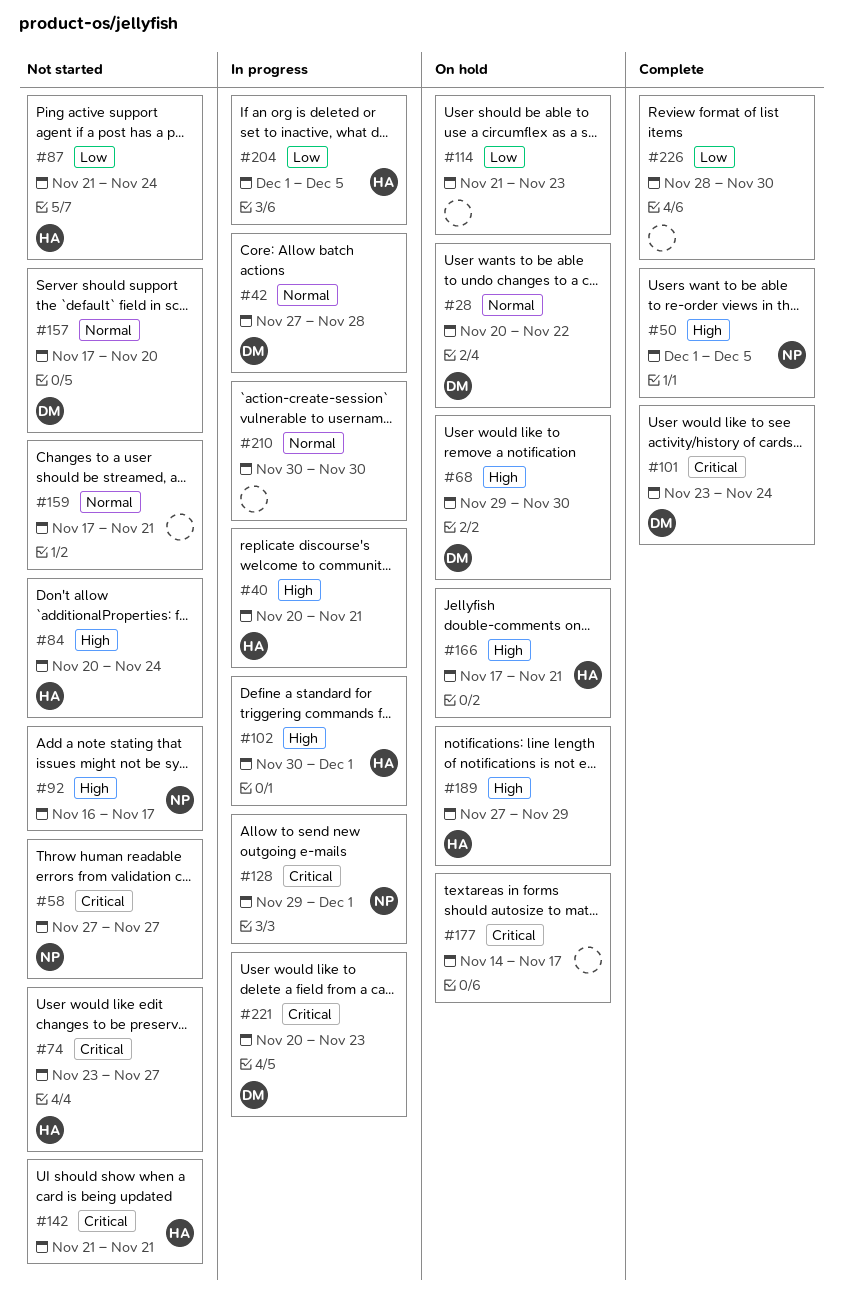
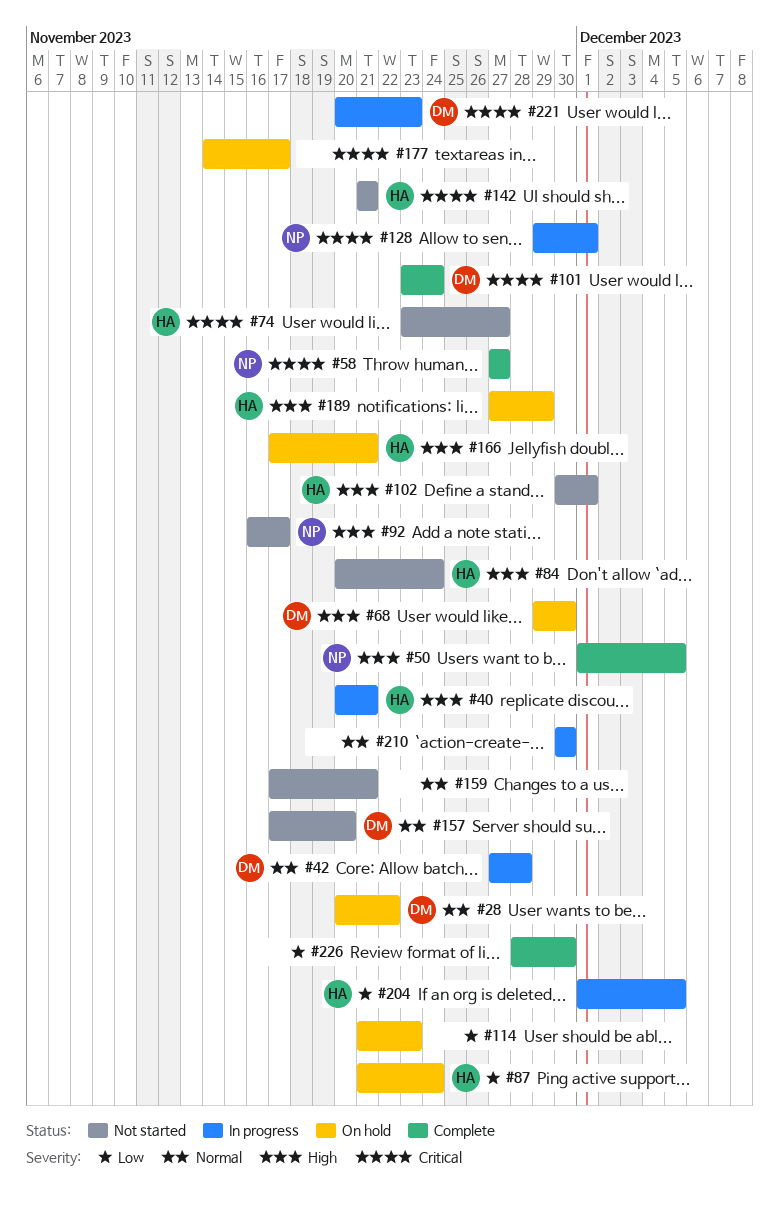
#58, status: Not started -> Complete
#87, status: Not started -> On hold
#102, status: In progress -> Not started

